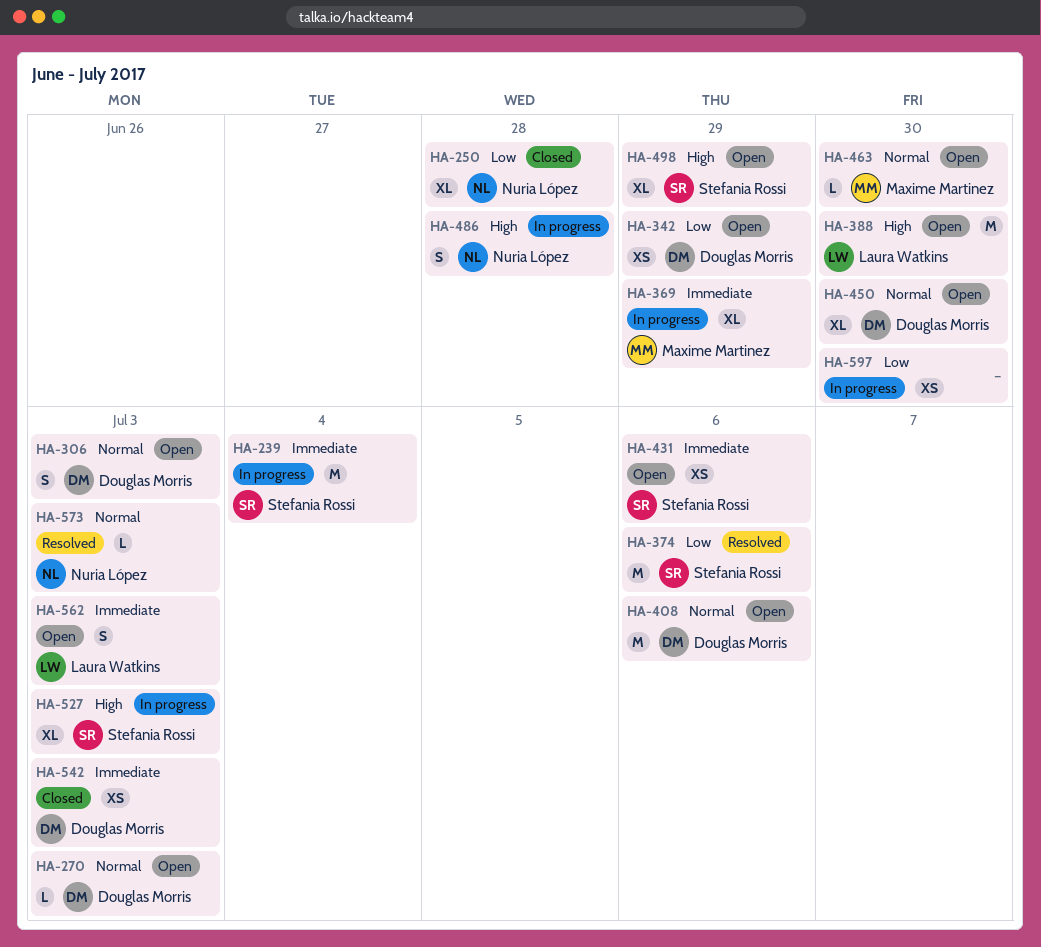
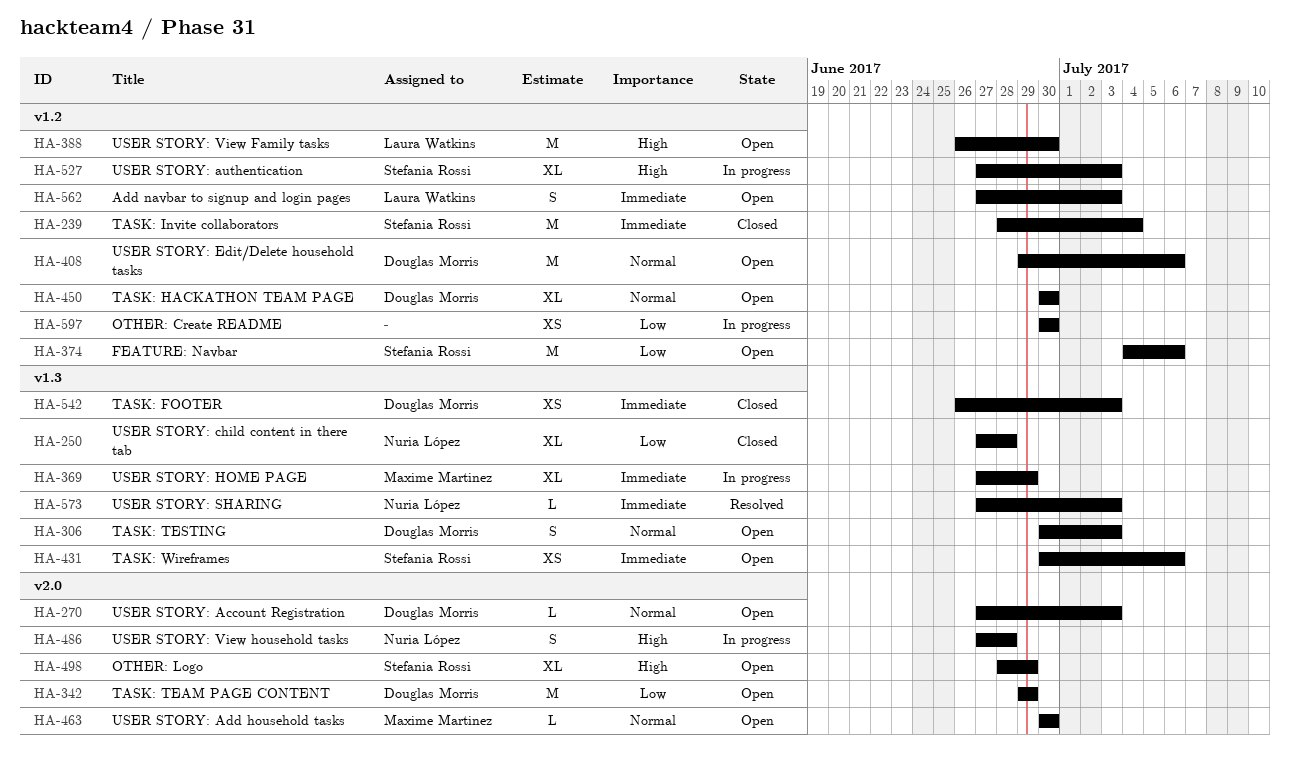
HA-239, status: In progress -> Closed
HA-342, estimate: XS -> M
HA-374, status: Resolved -> Open
HA-573, priority: Normal -> Immediate

